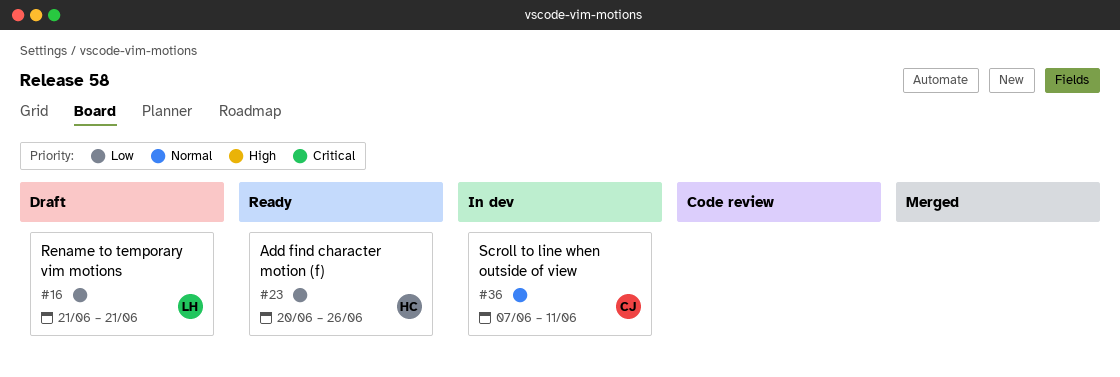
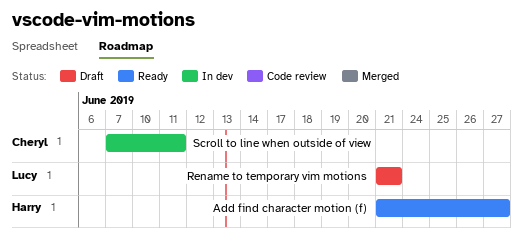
Add find character motion (f), start: Jun 20 -> Jun 21
Add find character motion (f), due: Jun 26 -> Jun 27

